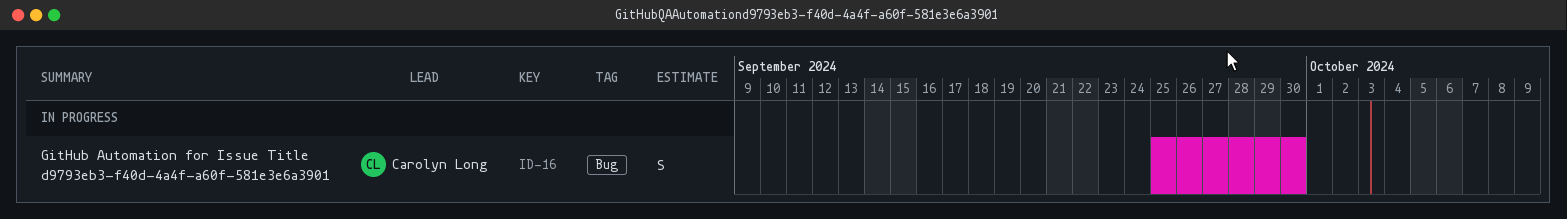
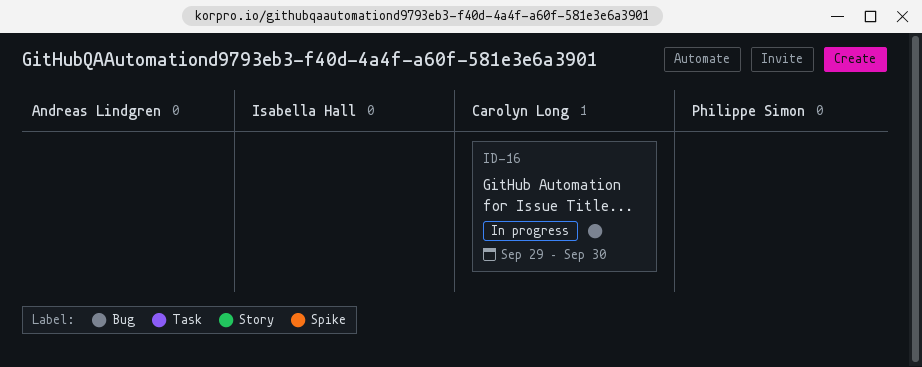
ID-16, start: Sep 25 -> Sep 29

